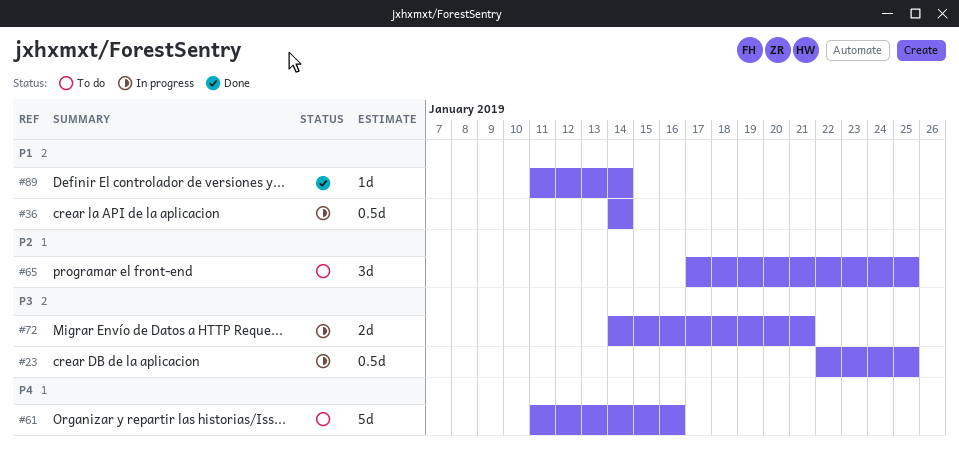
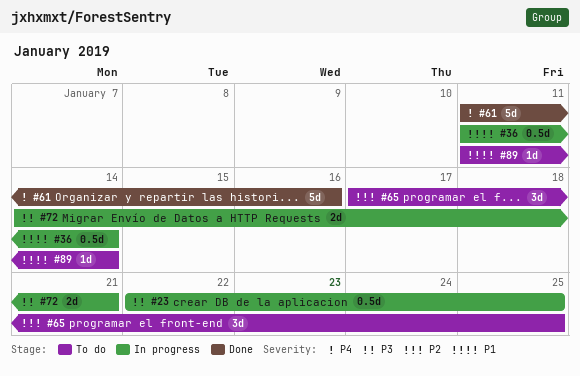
#36, start: Jan 14 -> Jan 11
#61, status: To do -> Done
#89, status: Done -> To do

